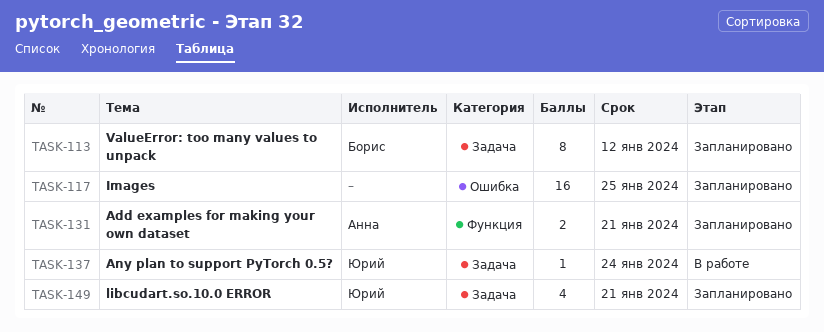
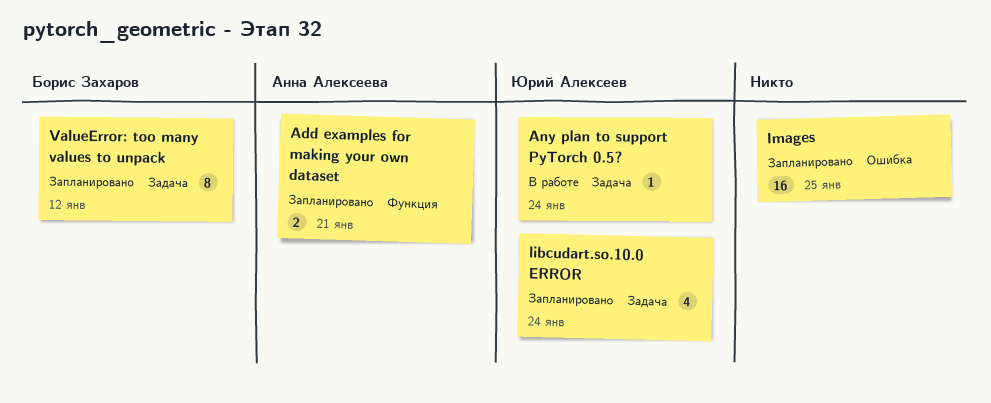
libcudart.so.10.0 ERROR, due: Jan 21 -> Jan 24

